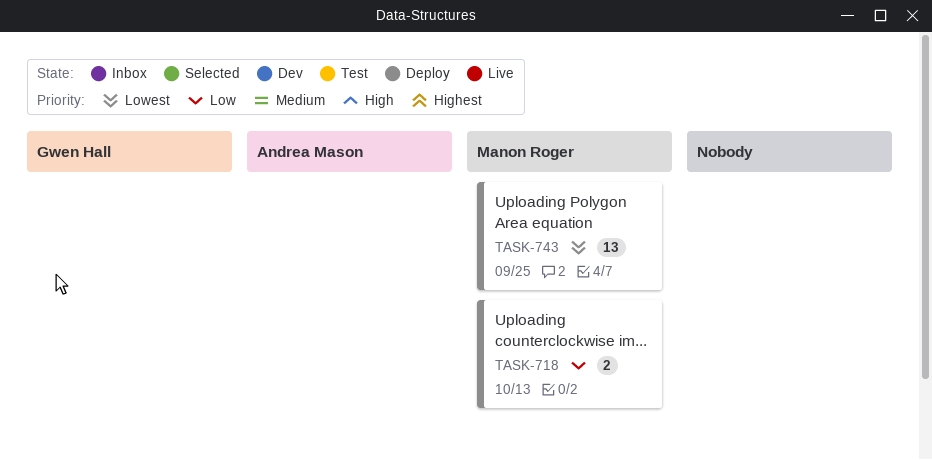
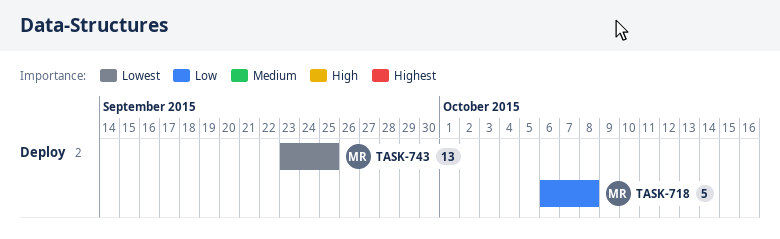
TASK-718, estimate: 2 -> 5
TASK-718, due: Oct 13 -> Oct 8

